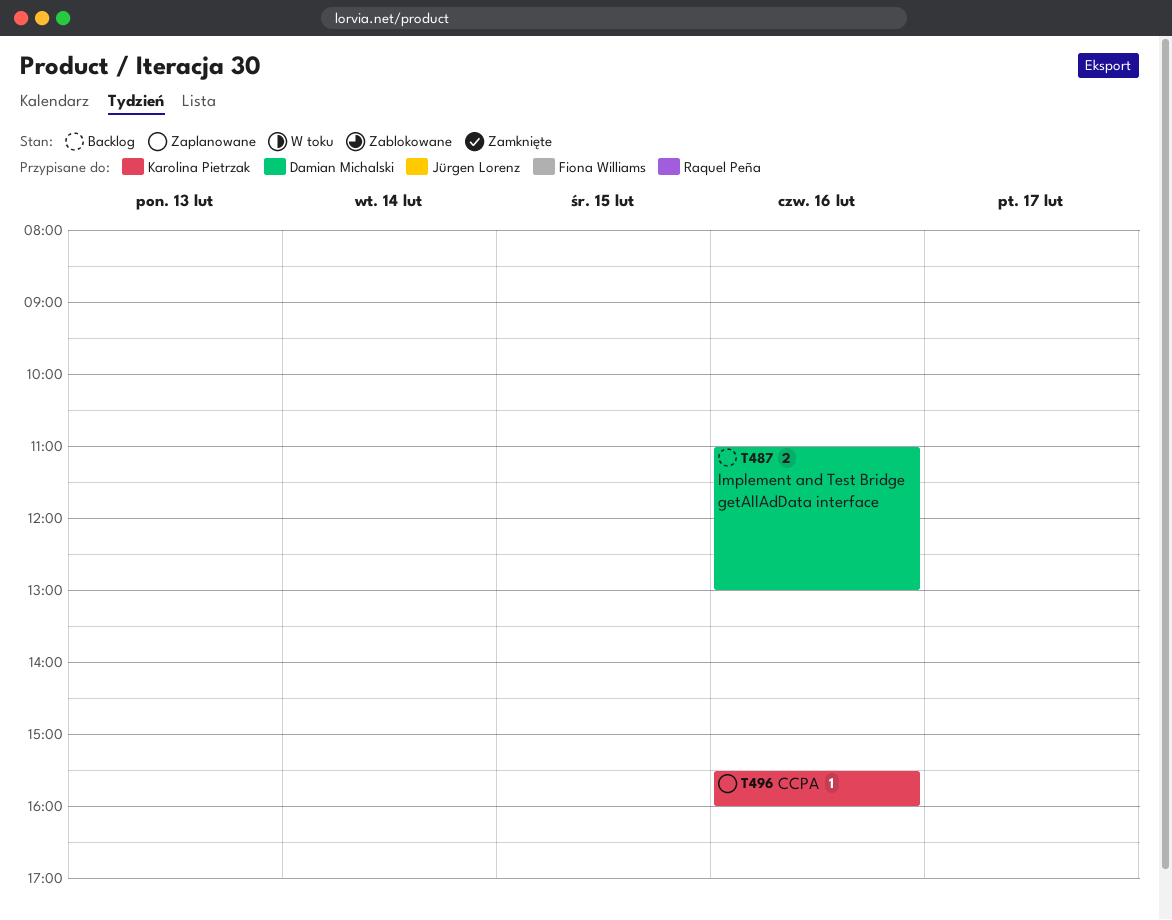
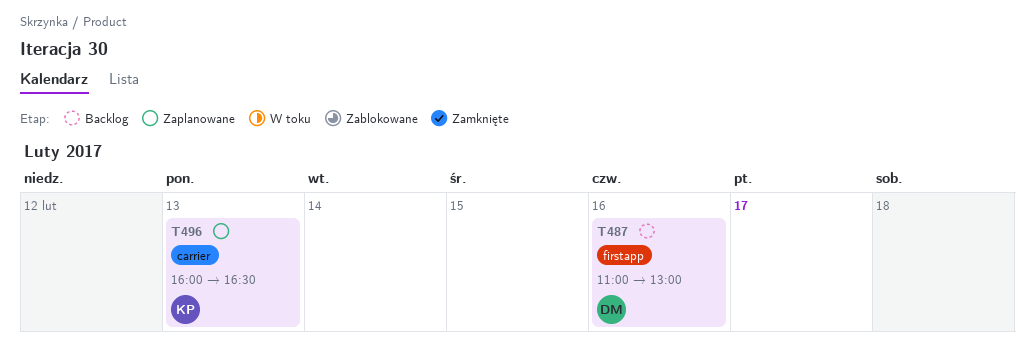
T496, day: Feb 16 -> Feb 13
T496, begins: 15:30 -> 16:00
T496, ends: 16:00 -> 16:30

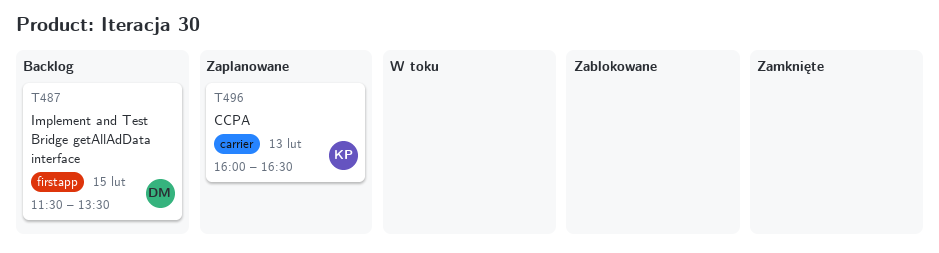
T487, day: Feb 16 -> Feb 15
T487, begins: 11:00 -> 11:30
T487, ends: 13:00 -> 13:30

